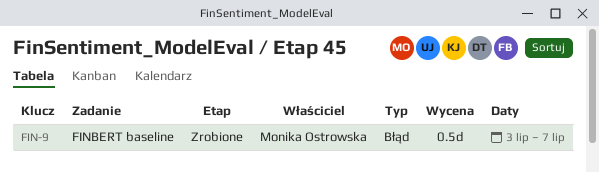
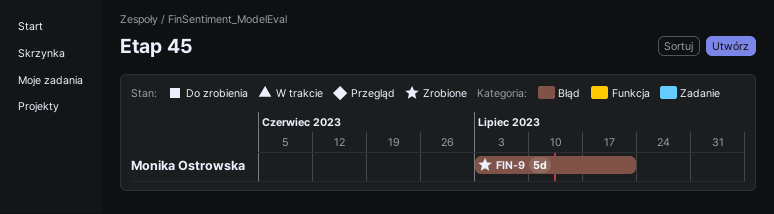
FIN-9, estimate: 0.5d -> 5d
FIN-9, due: Jul 7 -> Jul 21

